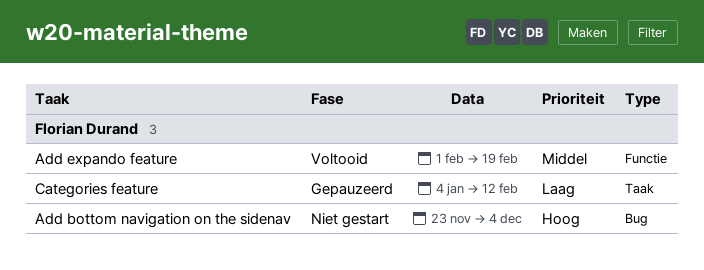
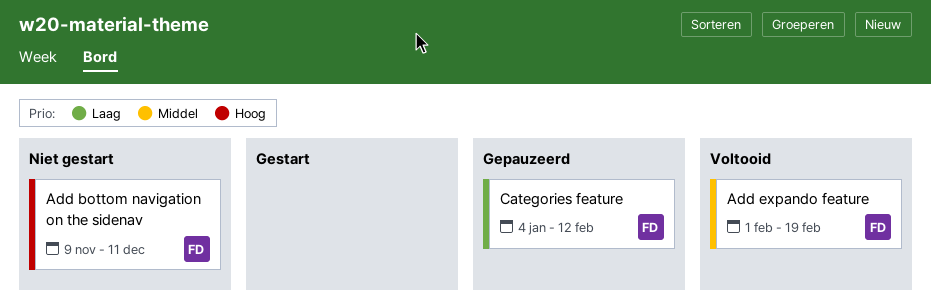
Add bottom navigation on the sidenav, start: Nov 23 -> Nov 9
Add bottom navigation on the sidenav, due: Dec 4 -> Dec 11

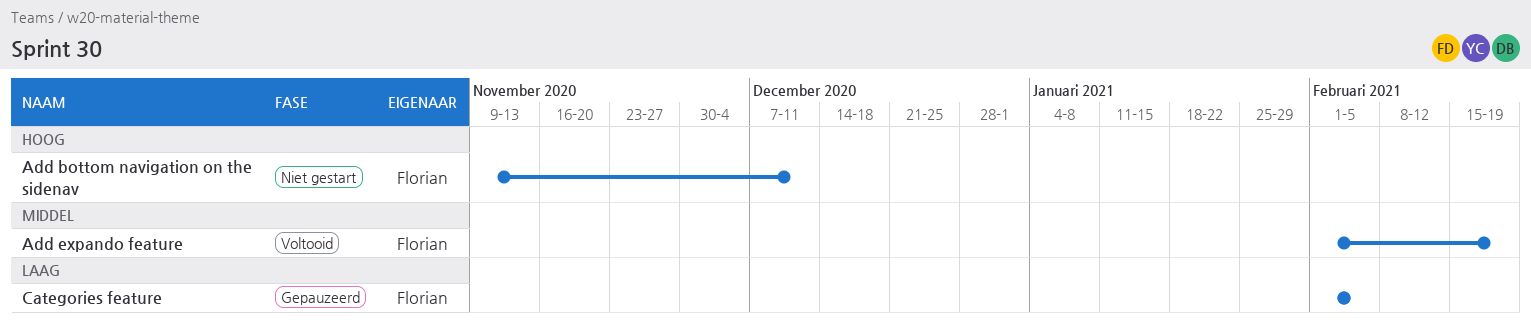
Categories feature, start: Jan 4 -> Feb 1
Categories feature, due: Feb 12 -> Feb 5

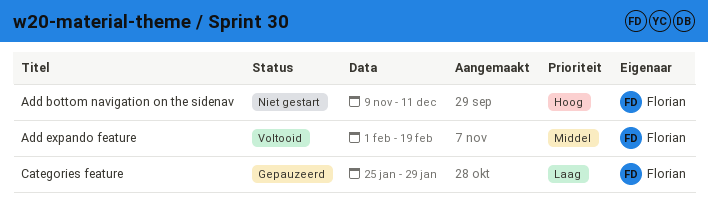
Categories feature, start: Feb 1 -> Jan 25
Categories feature, due: Feb 5 -> Jan 29

